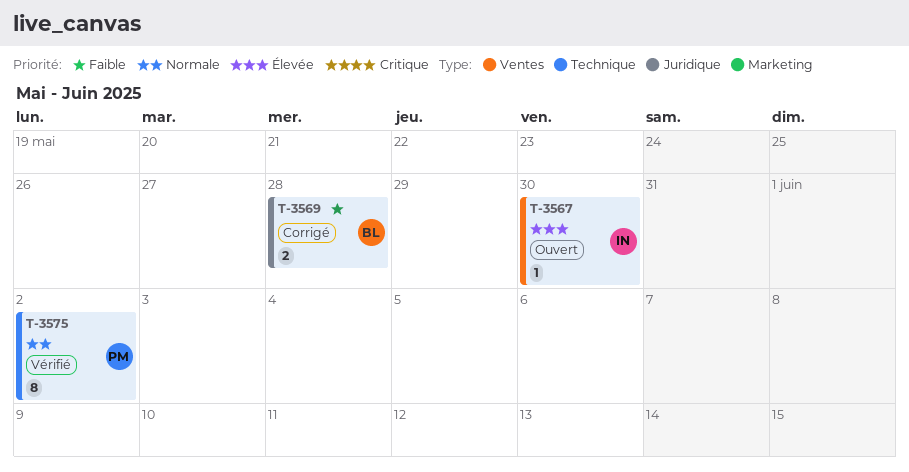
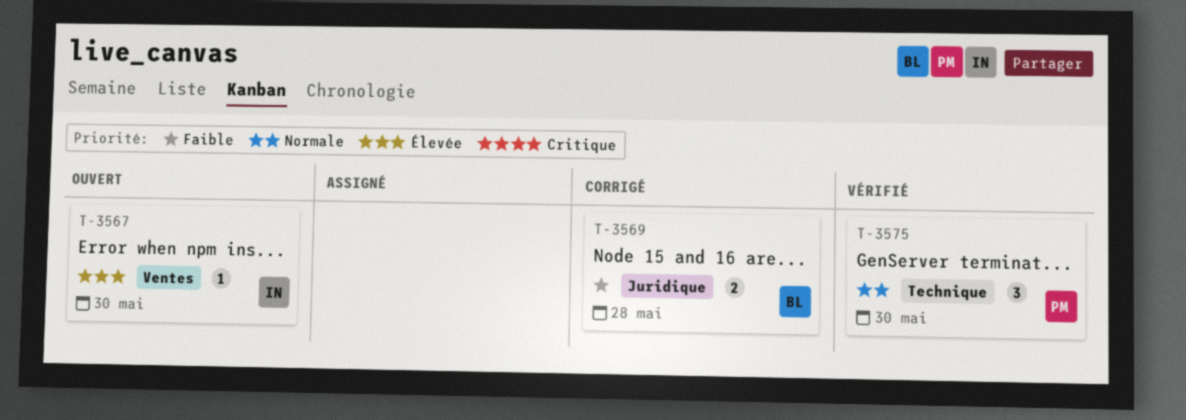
T-3575, estimate: 8 -> 3
T-3575, due: Jun 2 -> May 30

